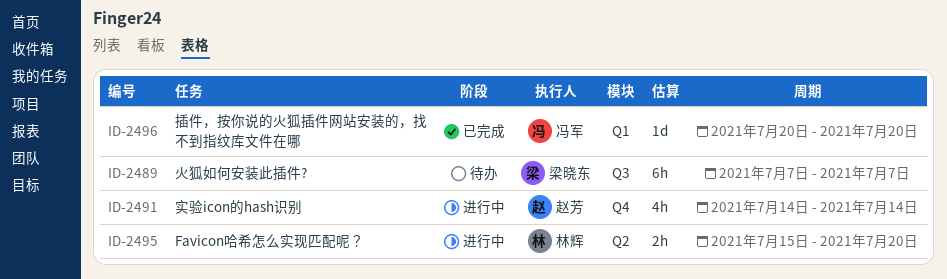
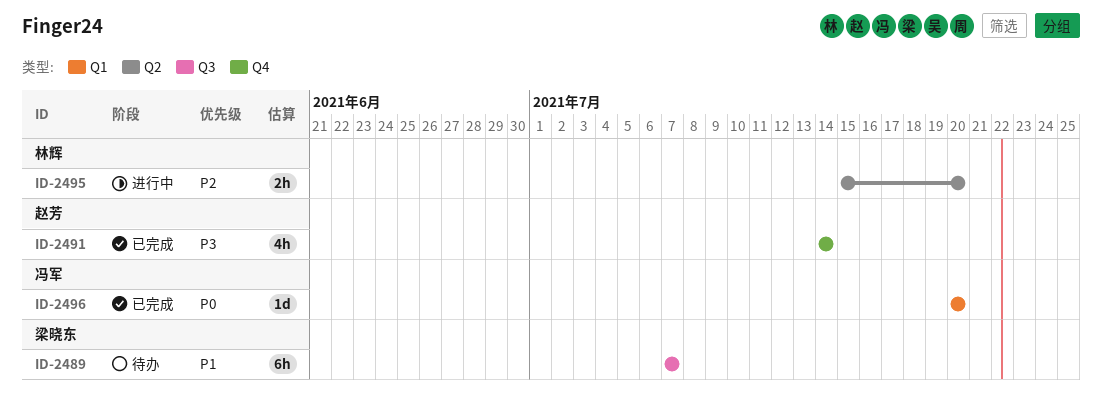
ID-2491, status: 进行中 -> 已完成

